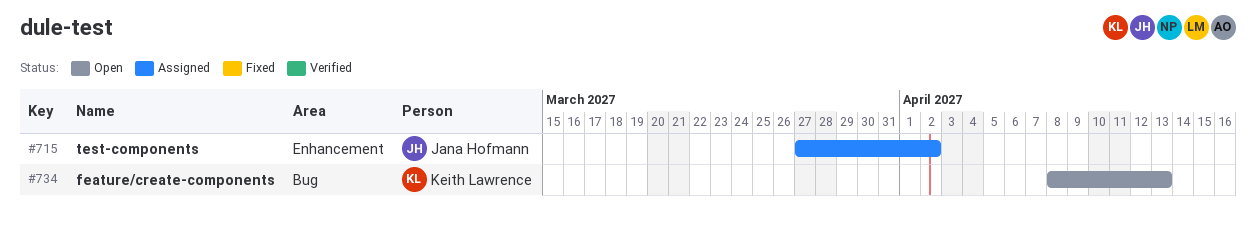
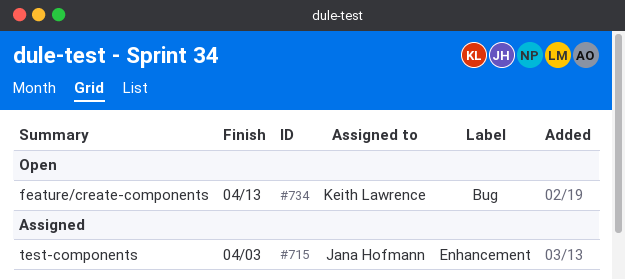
#715, due: Apr 2 -> Apr 3

